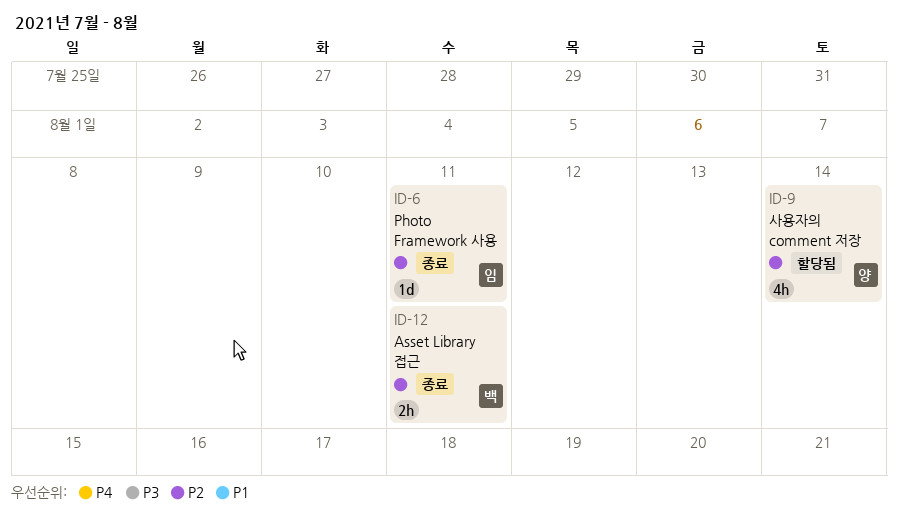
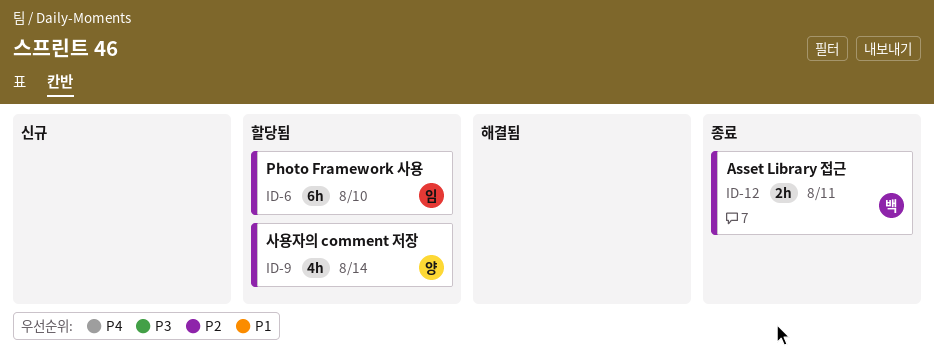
ID-6, status: 종료 -> 할당됨
ID-6, estimate: 1d -> 6h
ID-6, due: Aug 11 -> Aug 10

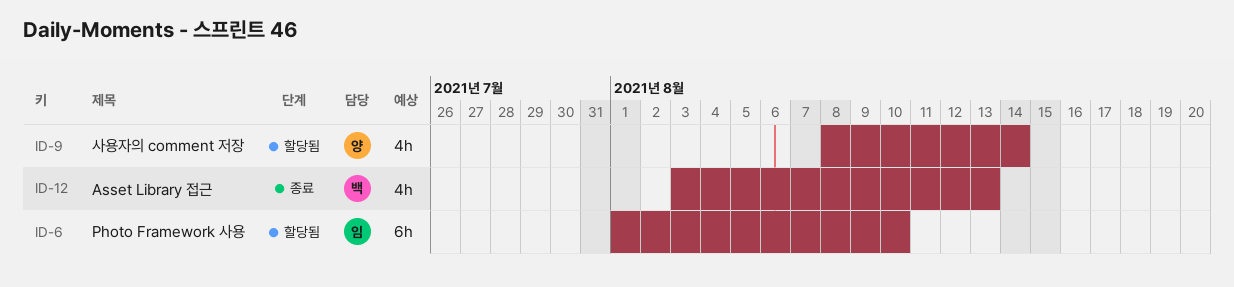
ID-12, estimate: 2h -> 4h
ID-12, due: Aug 11 -> Aug 13

